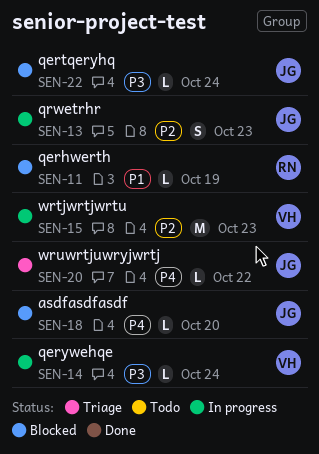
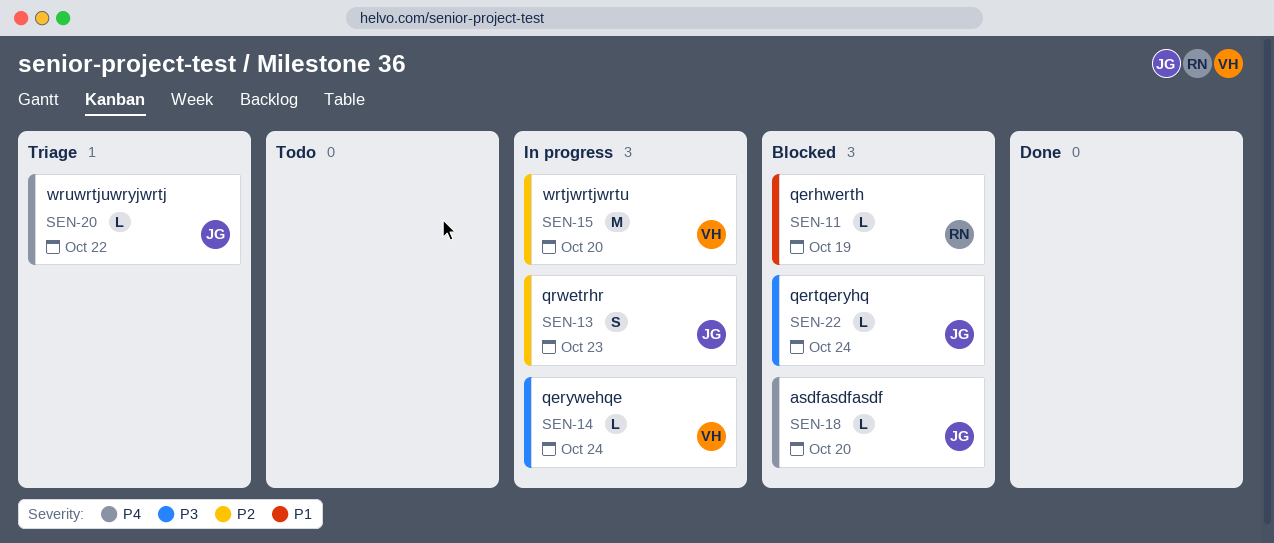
SEN-15, due: Oct 23 -> Oct 20

